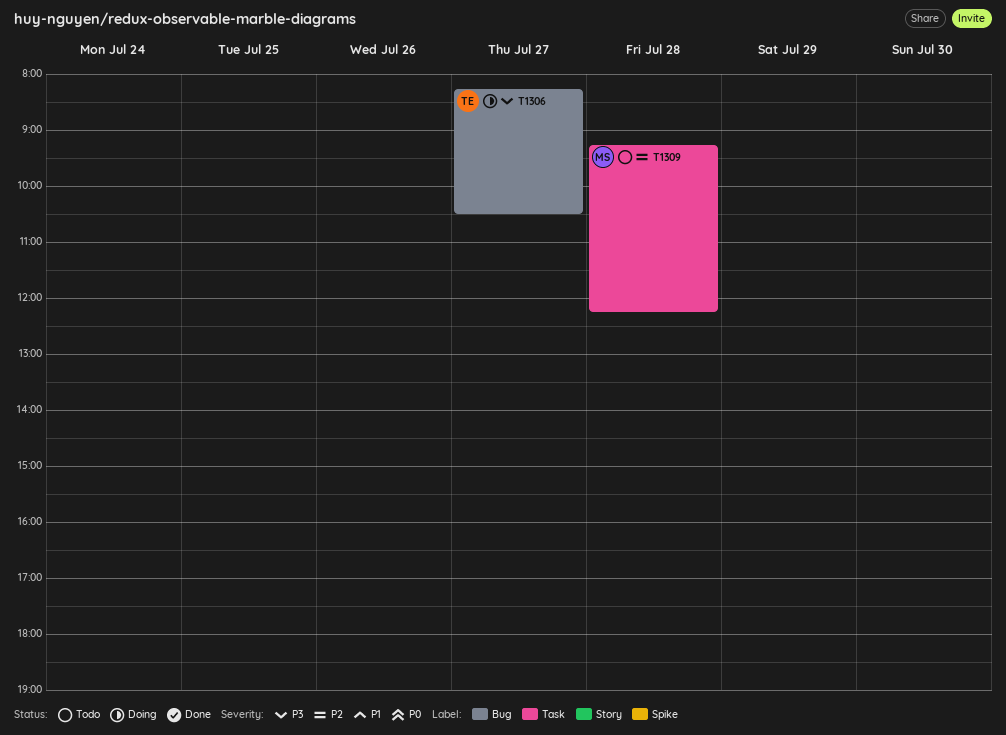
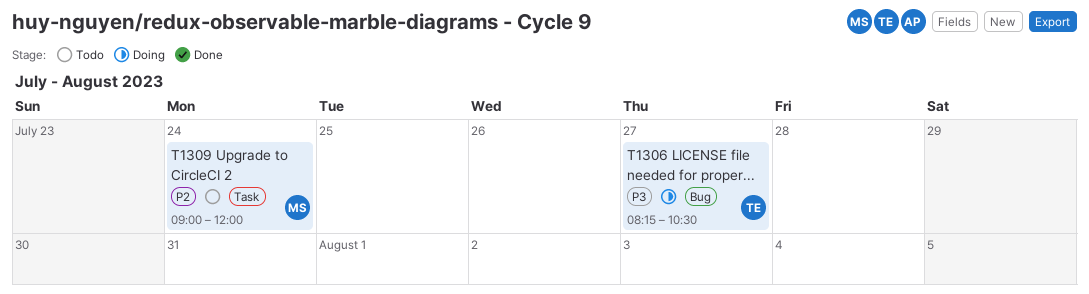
T1309, day: Jul 28 -> Jul 24
T1309, begins: 09:15 -> 09:00
T1309, ends: 12:15 -> 12:00

